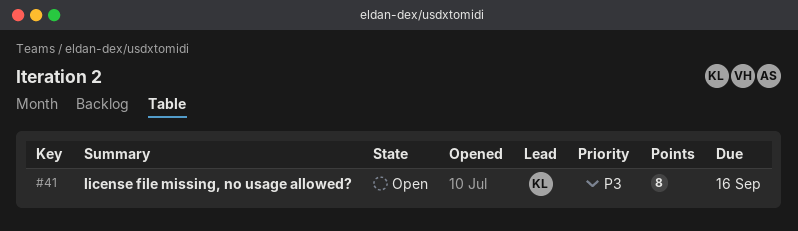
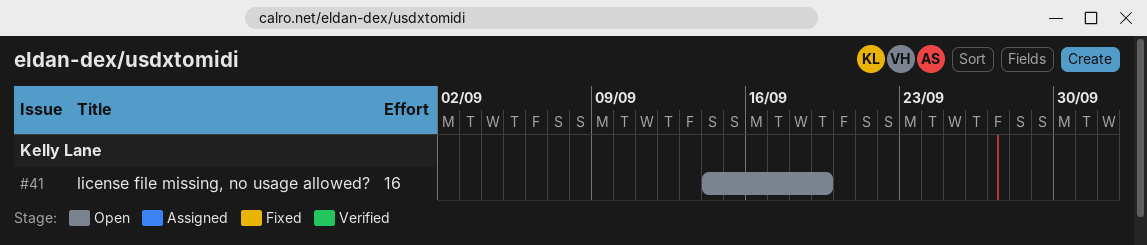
#41, estimate: 8 -> 16
#41, due: Sep 16 -> Sep 19

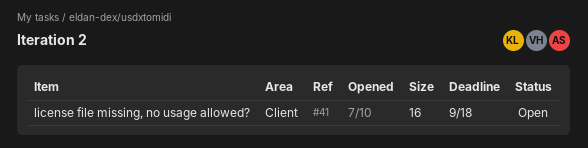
#41, due: Sep 19 -> Sep 18

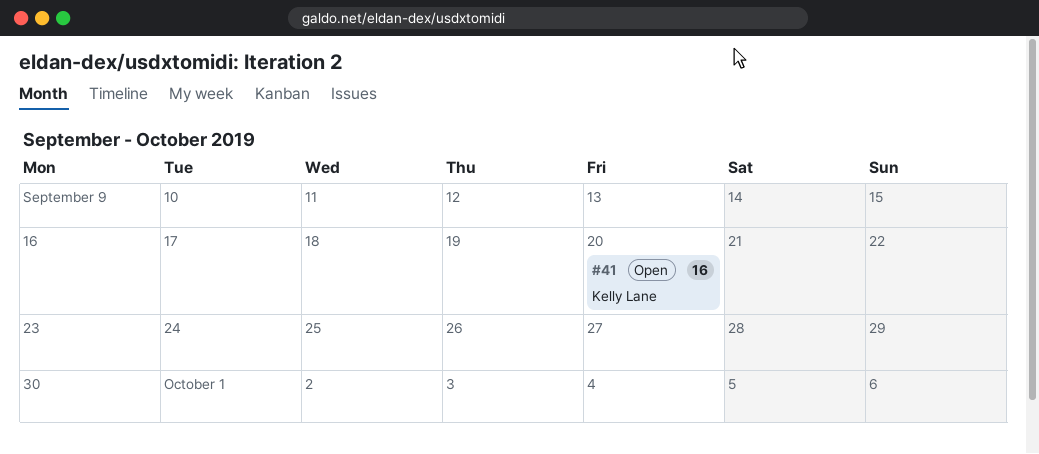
#41, due: Sep 18 -> Sep 20

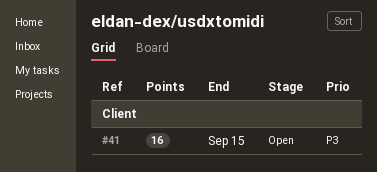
#41, due: Sep 20 -> Sep 15

